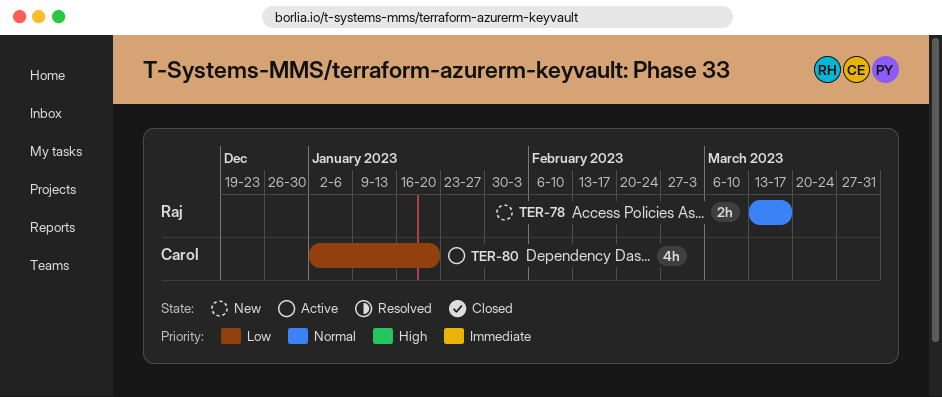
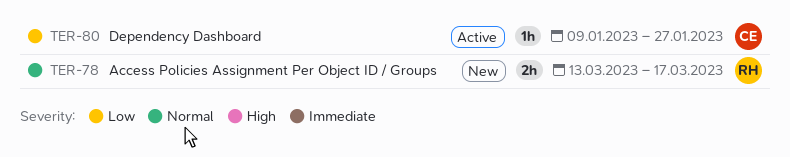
TER-80, estimate: 4h -> 1h
TER-80, start: Jan 2 -> Jan 9
TER-80, due: Jan 20 -> Jan 27

